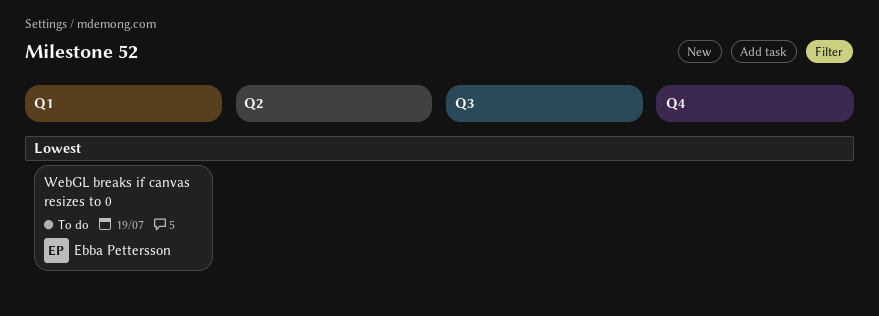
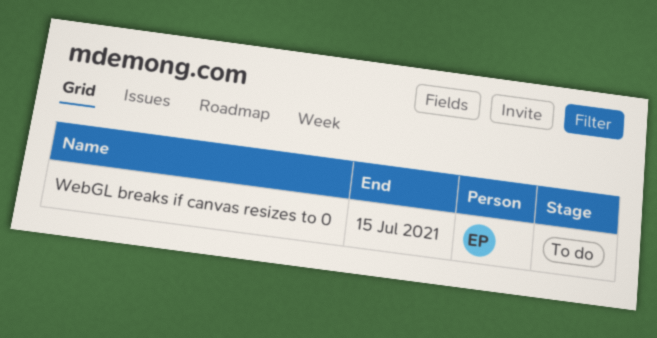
WebGL breaks if canvas resizes to 0, due: Jul 19 -> Jul 15

